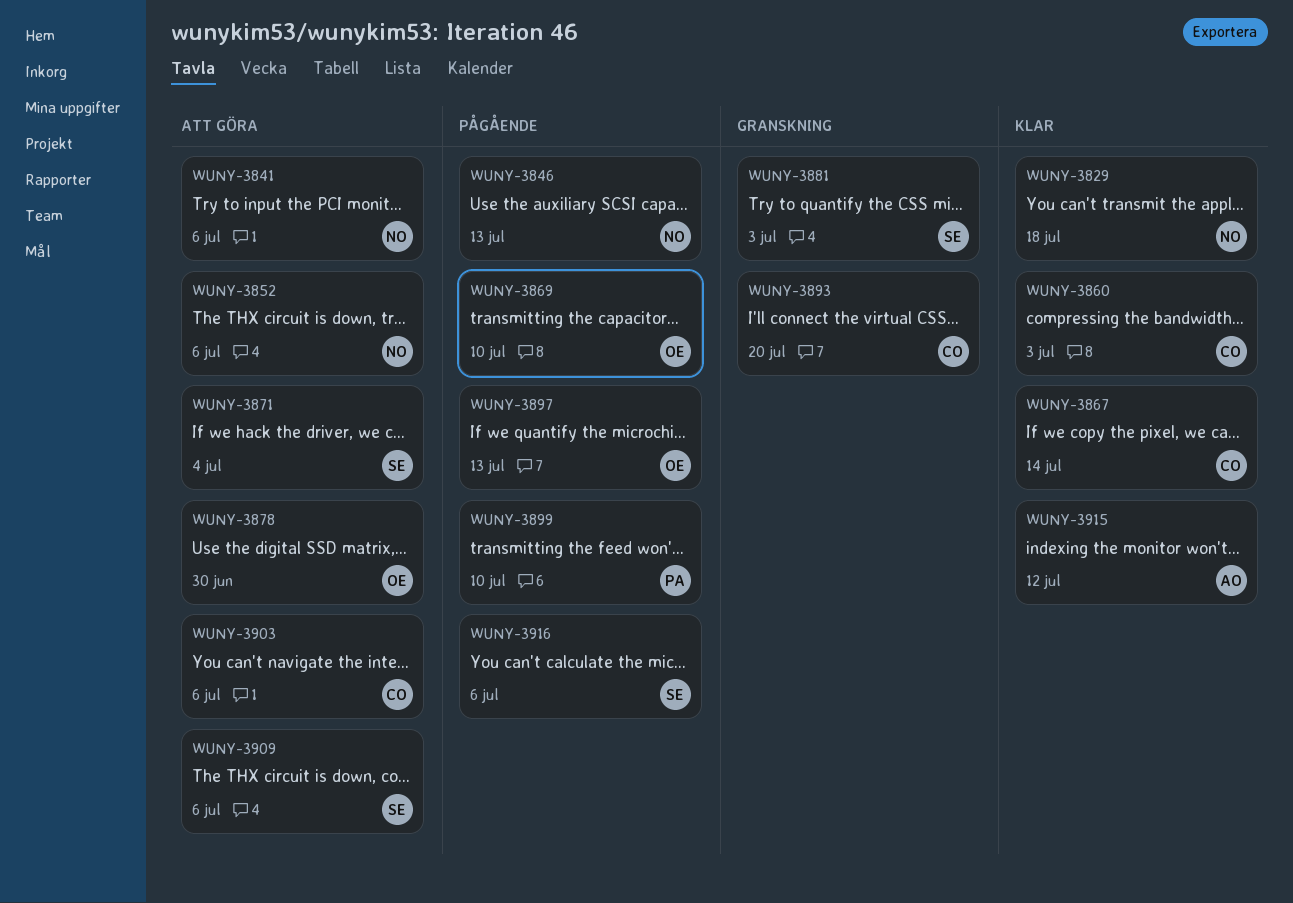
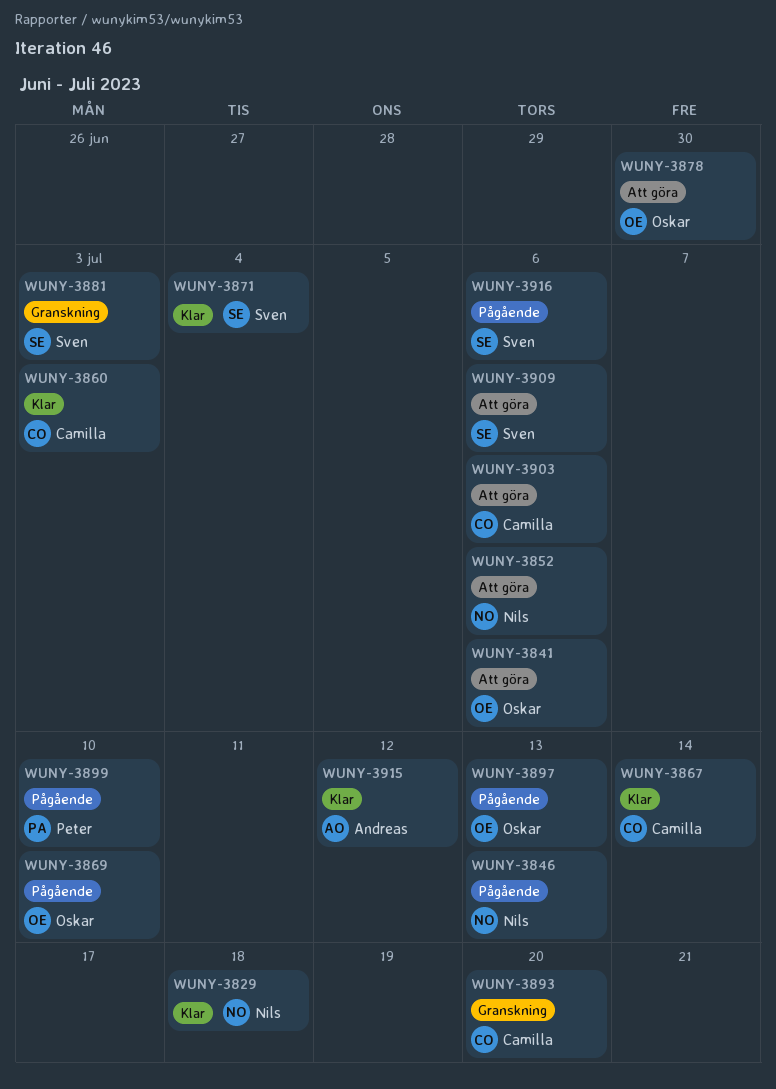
WUNY-3841, owner: Nils -> Oskar
WUNY-3871, status: Att göra -> Klar

